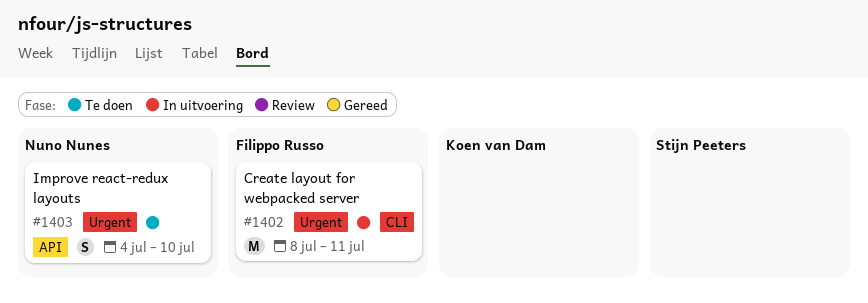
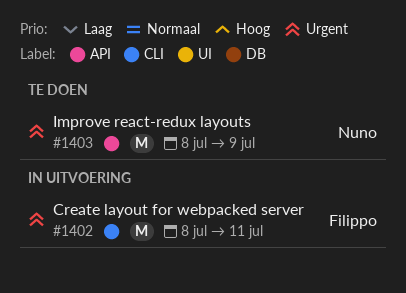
#1403, estimate: S -> M
#1403, start: Jul 4 -> Jul 8
#1403, due: Jul 10 -> Jul 9

